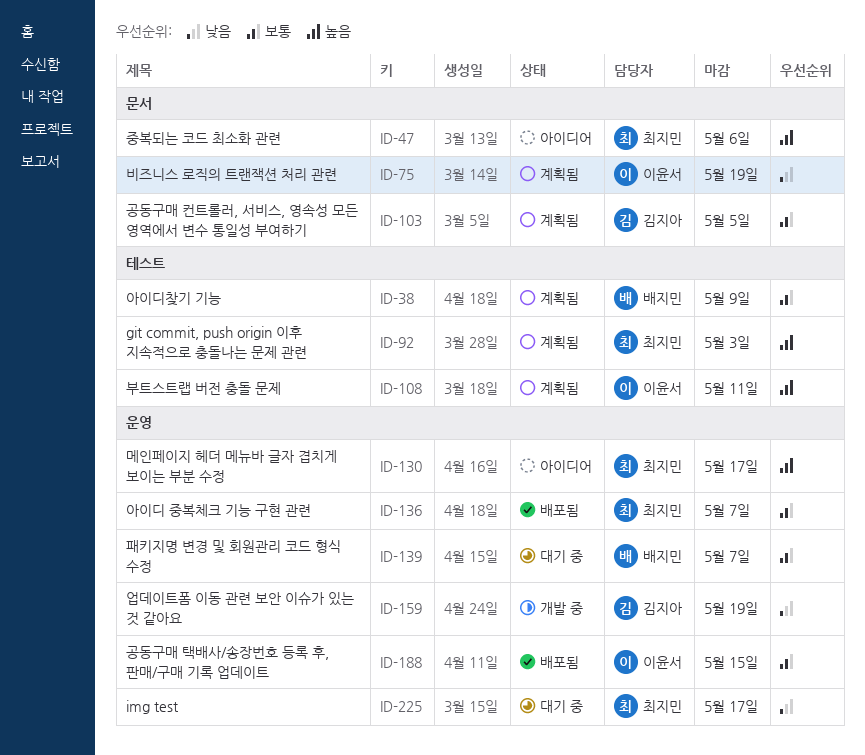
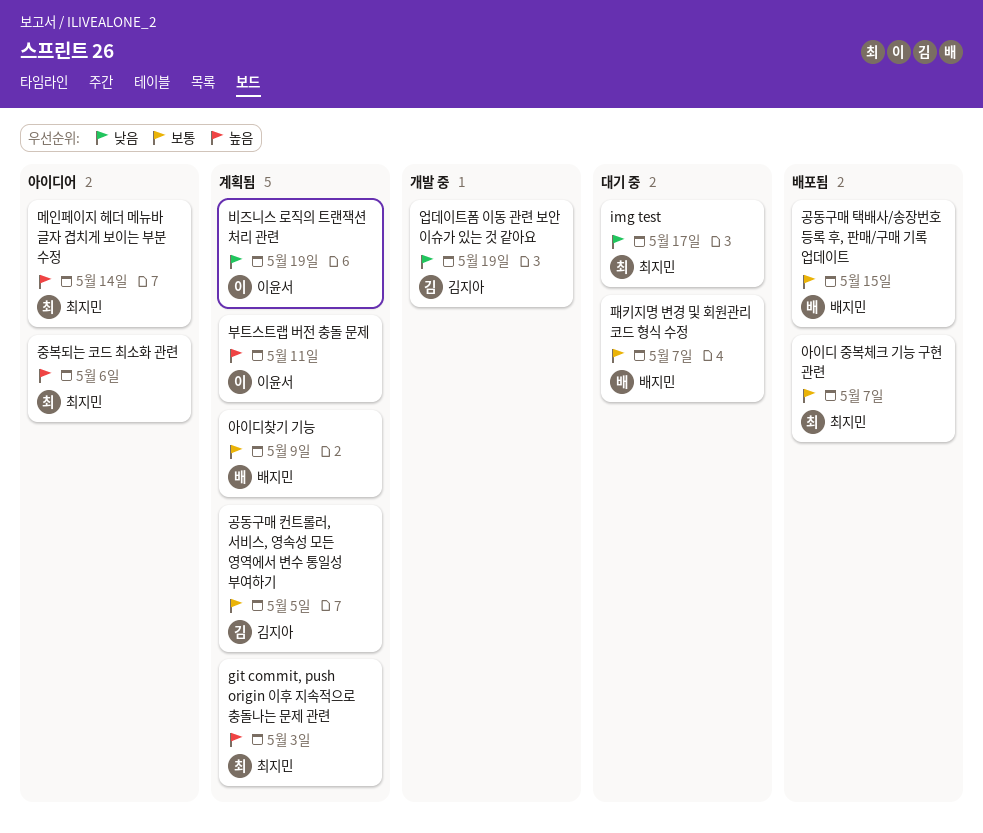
공동구매 택배사/송장번호 등록 후, 판매/구매 기록 업데이트, owner: 이윤서 -> 배지민
메인페이지 헤더 메뉴바 글자 겹치게 보이는 부분 수정, due: May 17 -> May 14

